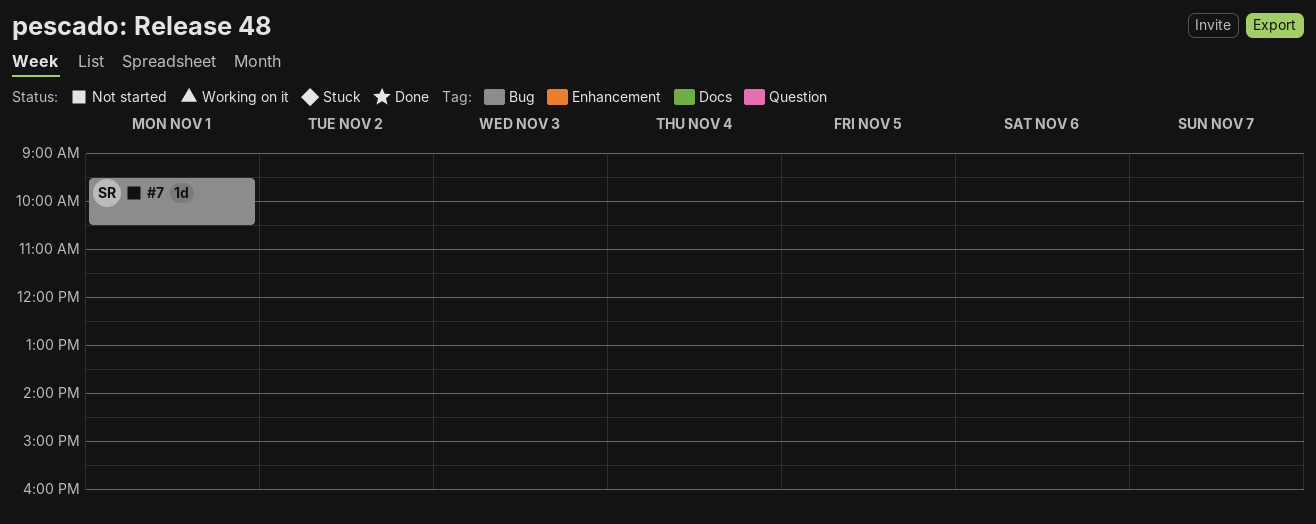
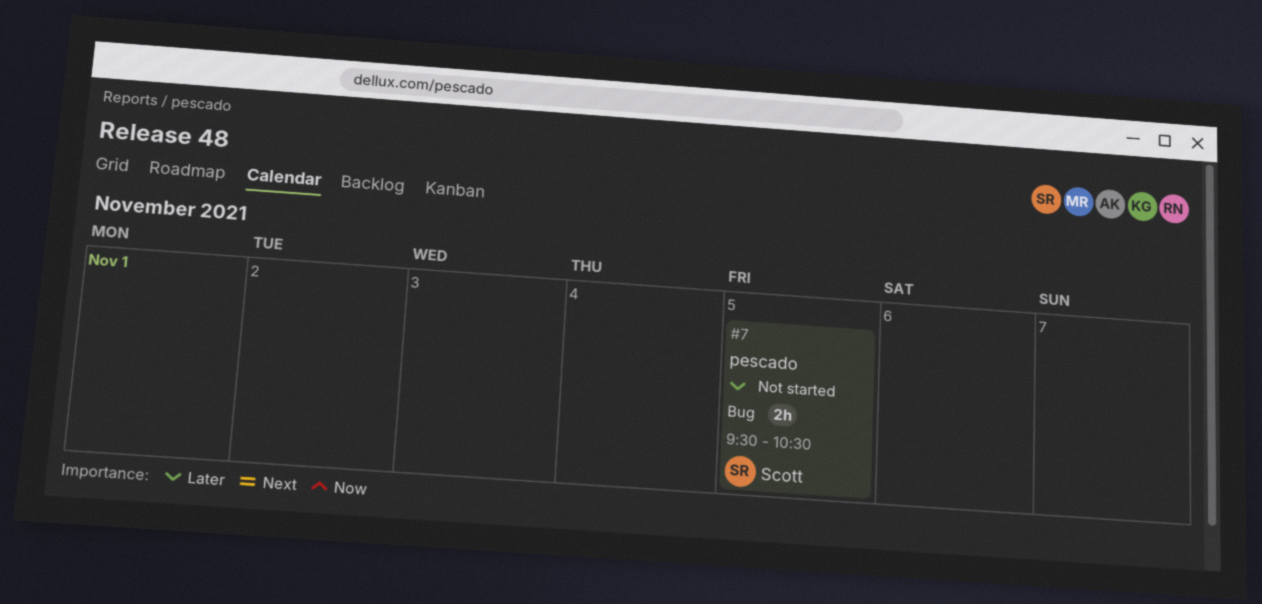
#7, estimate: 1d -> 2h
#7, day: Nov 1 -> Nov 5

